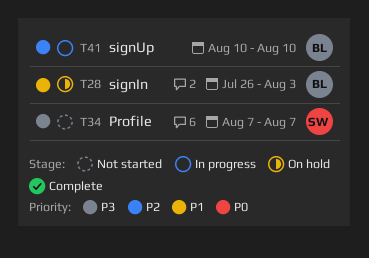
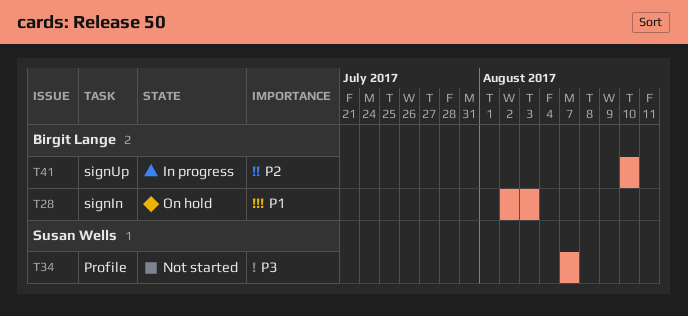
T28, start: Jul 26 -> Aug 2

